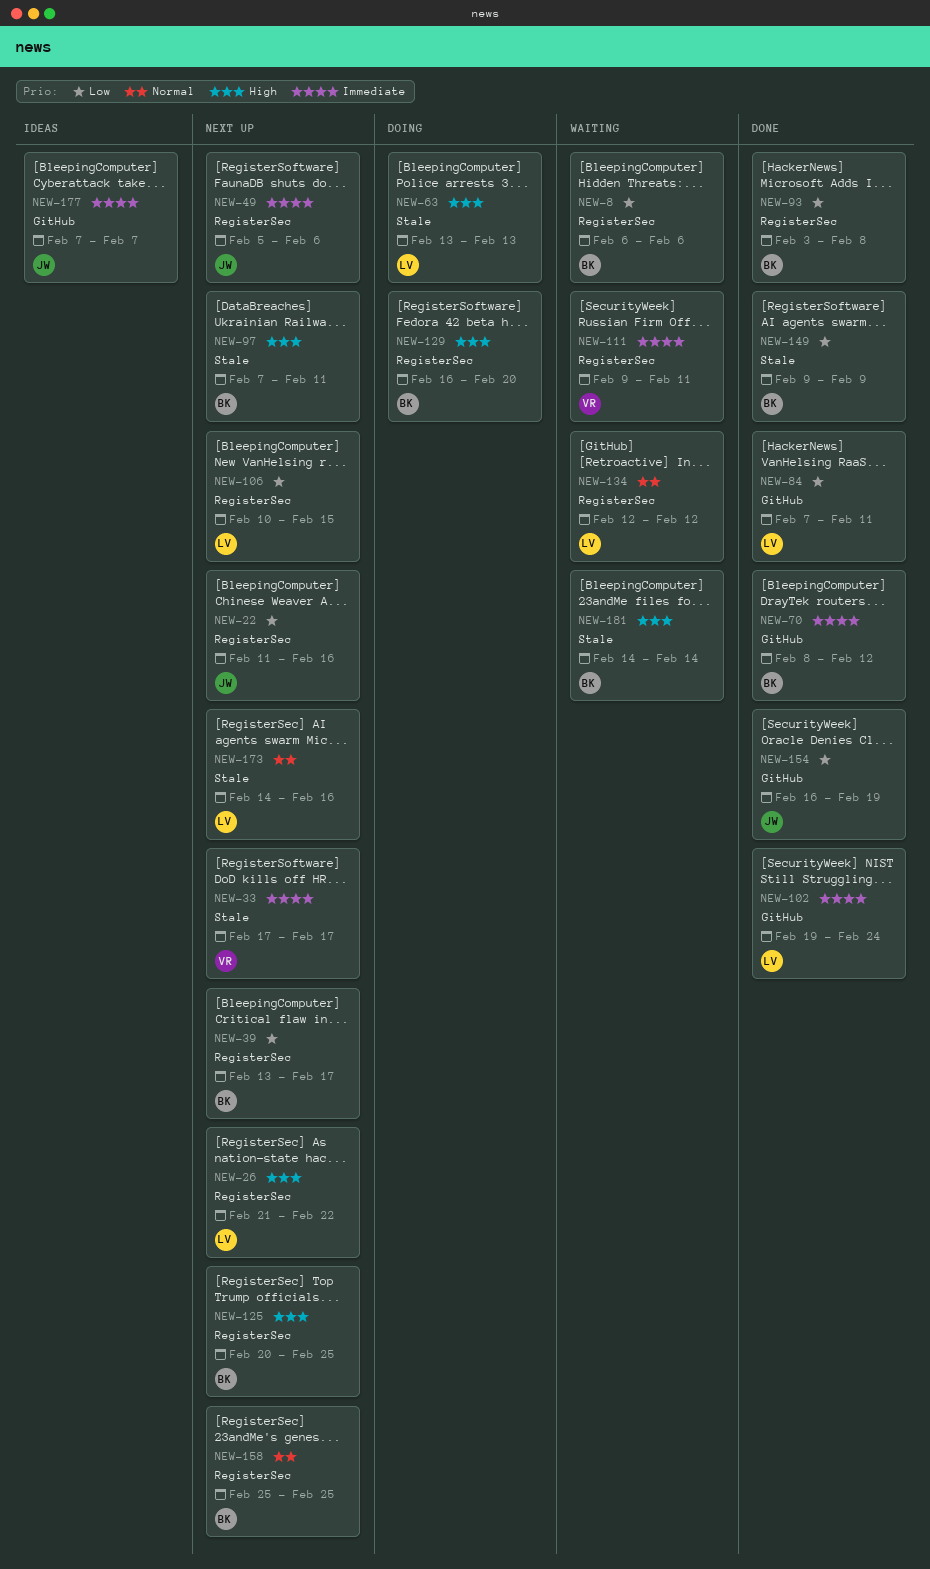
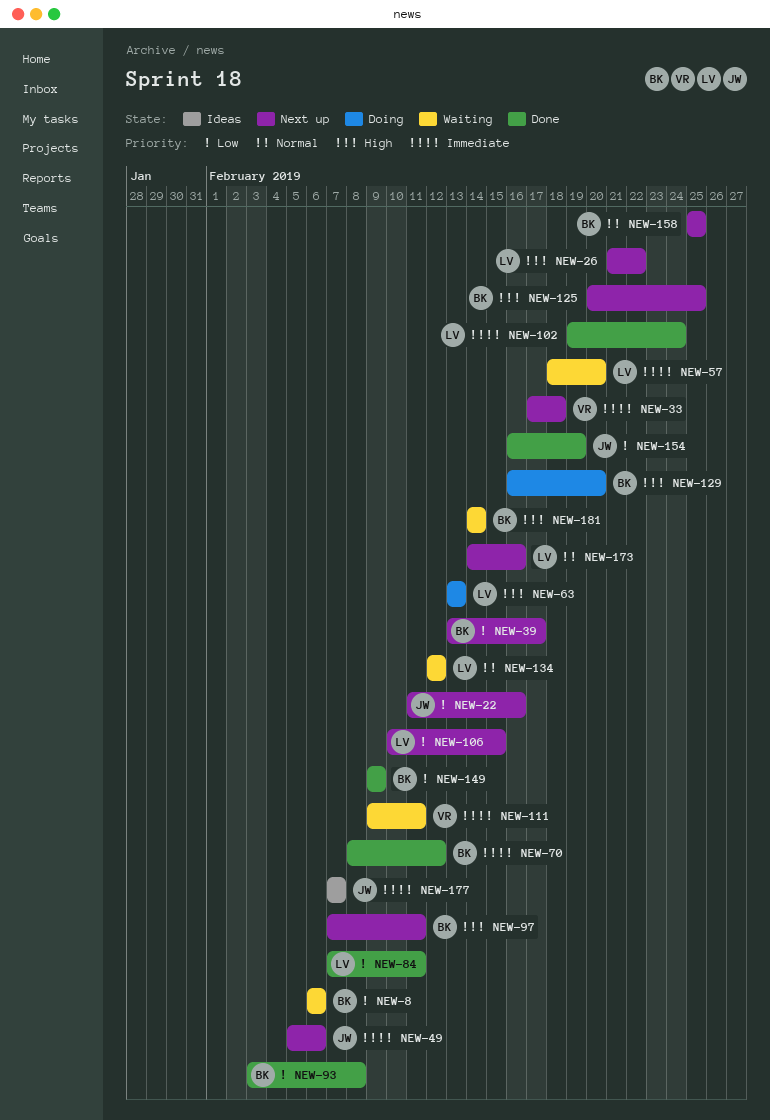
NEW-33, due: Feb 17 -> Feb 18
NEW-57: none -> present

